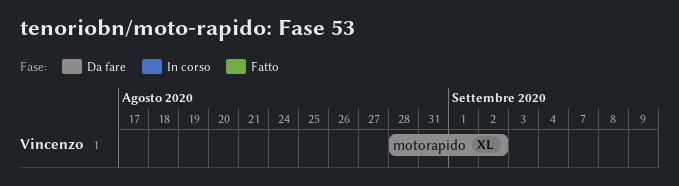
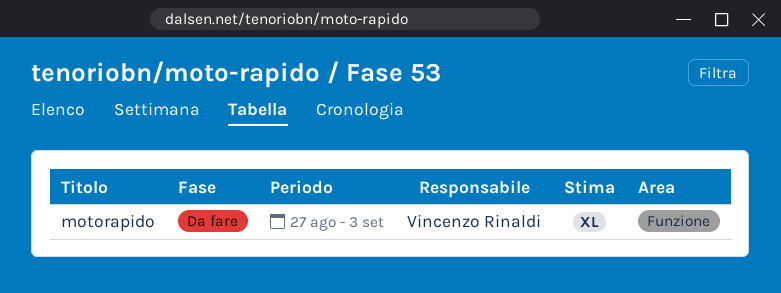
motorapido, start: Aug 28 -> Aug 27
motorapido, due: Sep 2 -> Sep 3

